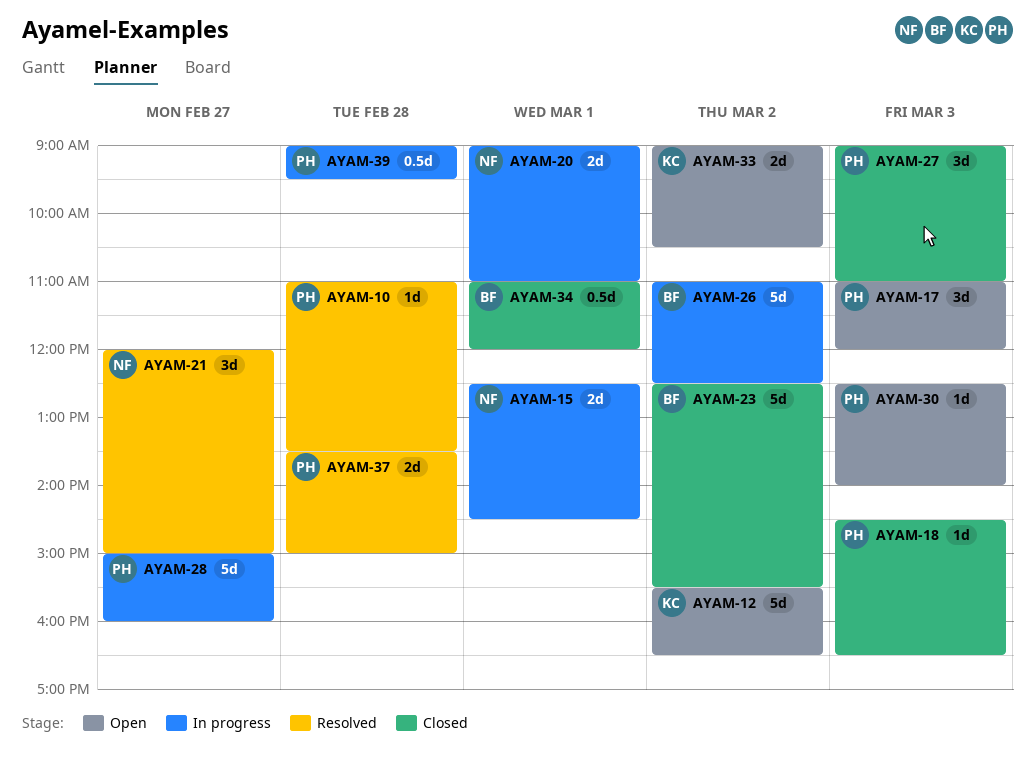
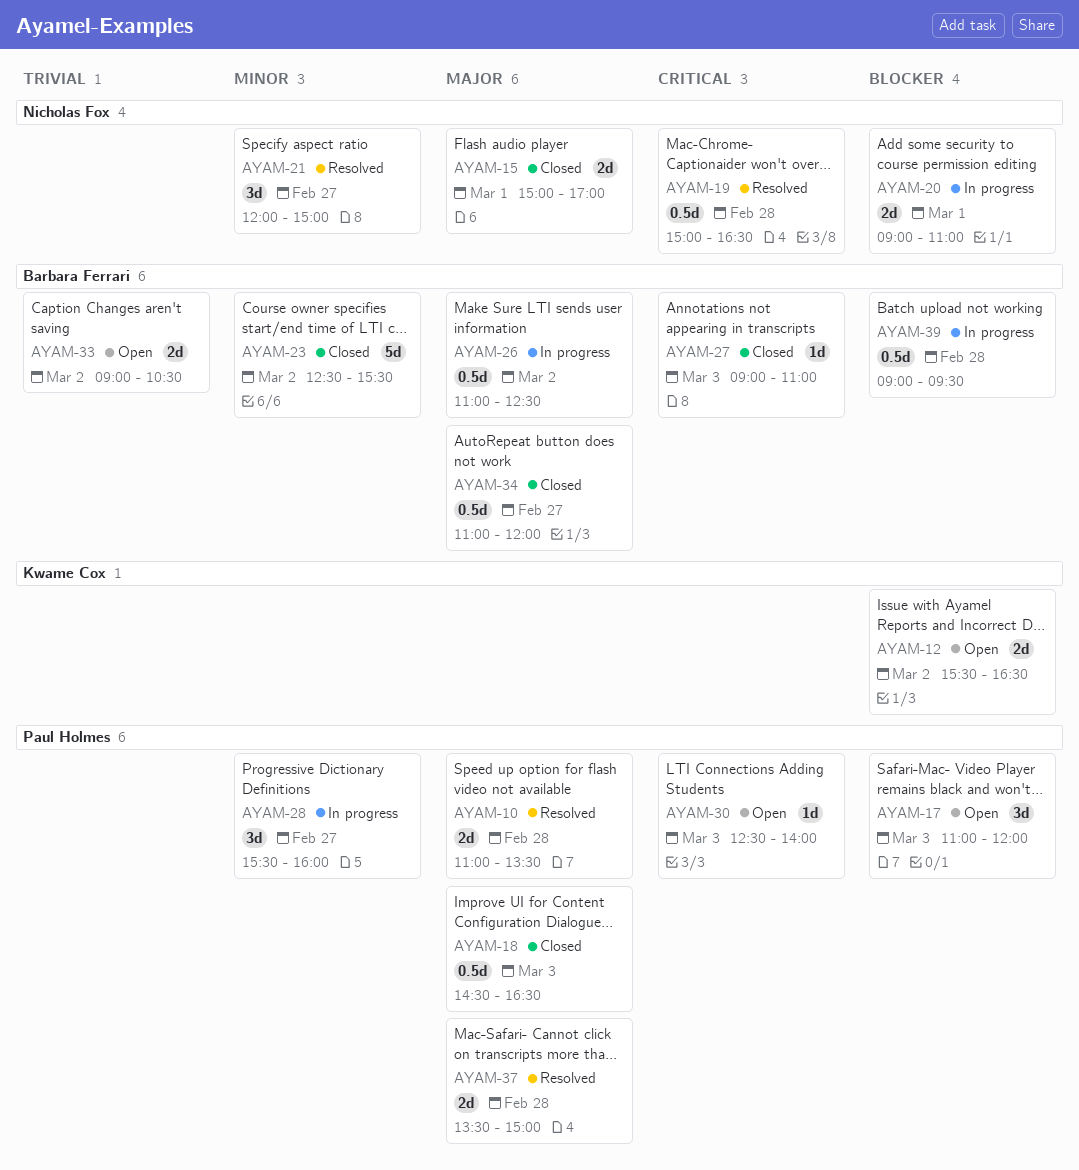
AYAM-10, estimate: 1d -> 2d
AYAM-12, estimate: 5d -> 2d
AYAM-15, status: In progress -> Closed
AYAM-15, begins: 12:30 -> 15:00
AYAM-15, ends: 14:30 -> 17:00
AYAM-18, estimate: 1d -> 0.5d
AYAM-19: none -> present
AYAM-26, estimate: 5d -> 0.5d
AYAM-27, owner: Paul Holmes -> Barbara Ferrari
AYAM-27, estimate: 3d -> 1d
AYAM-28, estimate: 5d -> 3d
AYAM-28, begins: 15:00 -> 15:30
AYAM-33, owner: Kwame Cox -> Barbara Ferrari
AYAM-34, day: Mar 1 -> Feb 27
AYAM-39, owner: Paul Holmes -> Barbara Ferrari

